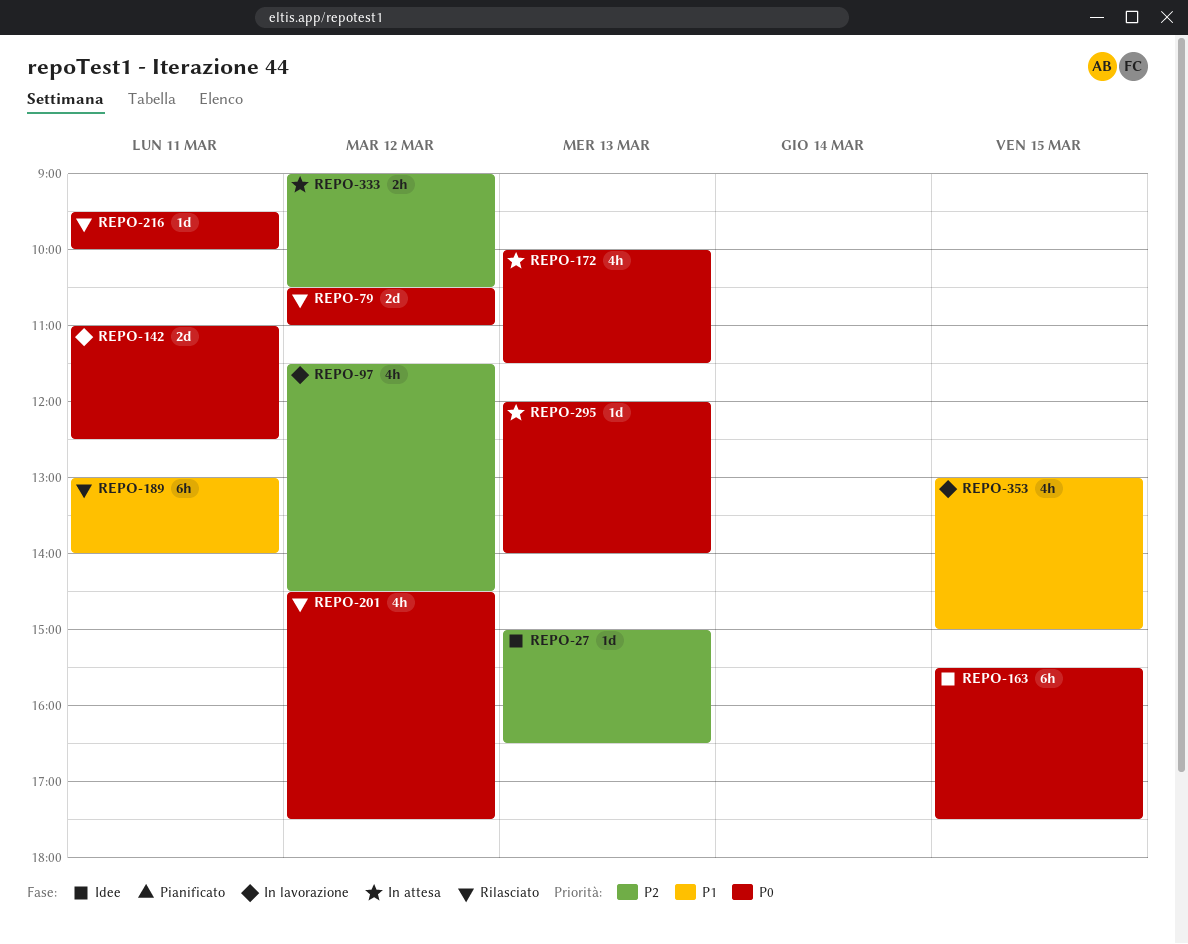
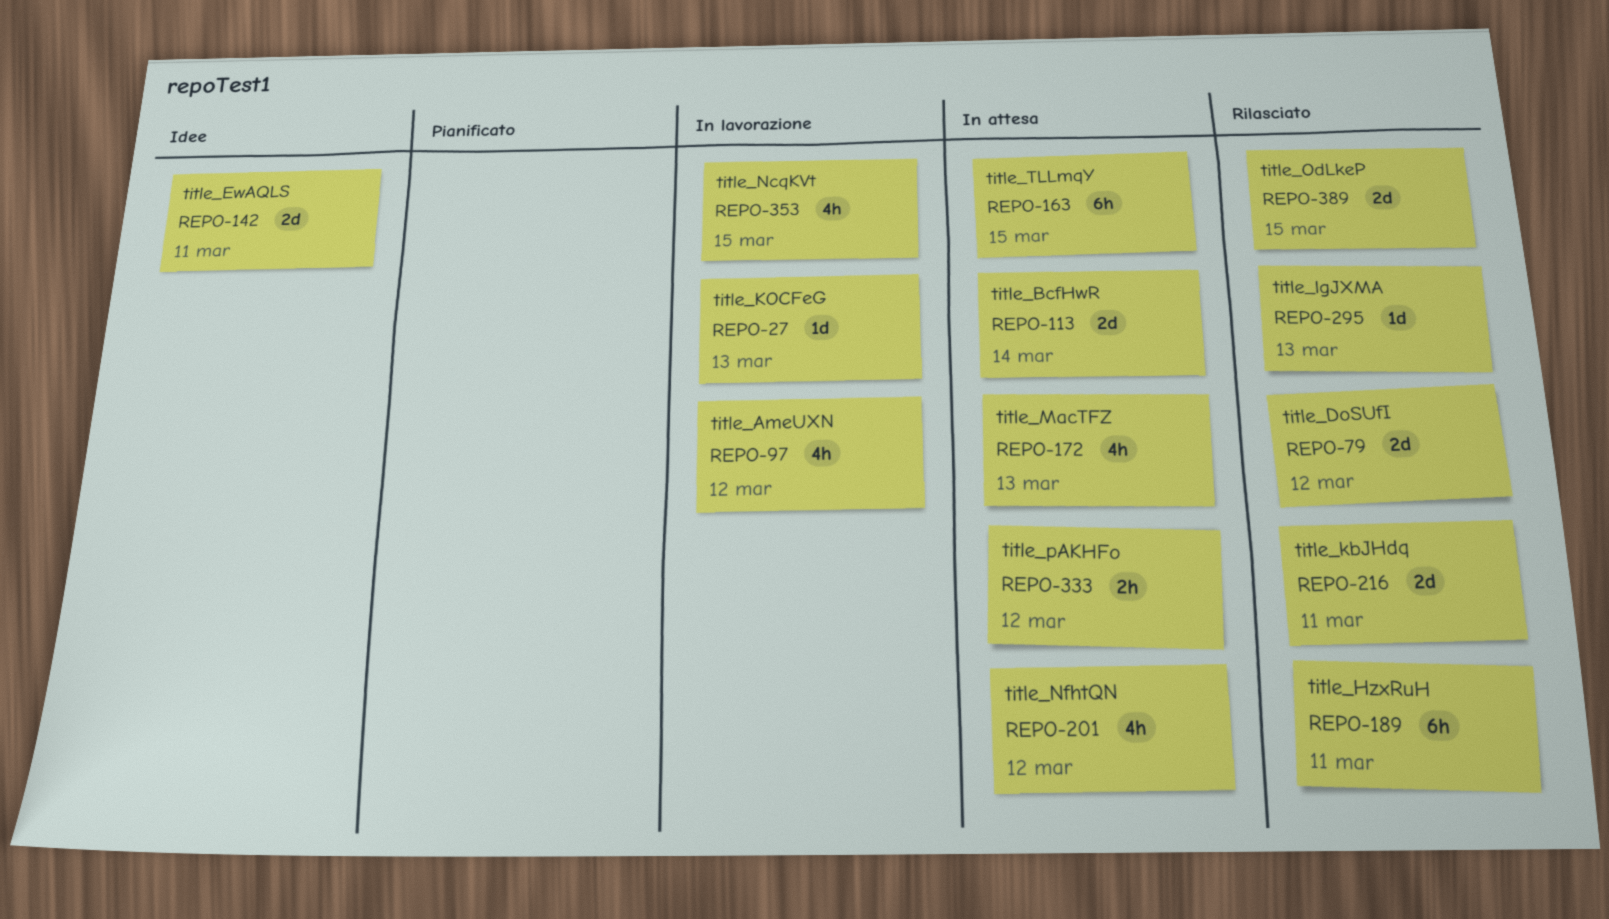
REPO-27, status: Idee -> In lavorazione
REPO-113: none -> present
REPO-142, status: In lavorazione -> Idee
REPO-163, status: Idee -> In attesa
REPO-201, status: Rilasciato -> In attesa
REPO-216, estimate: 1d -> 2d
REPO-295, status: In attesa -> Rilasciato
REPO-389: none -> present

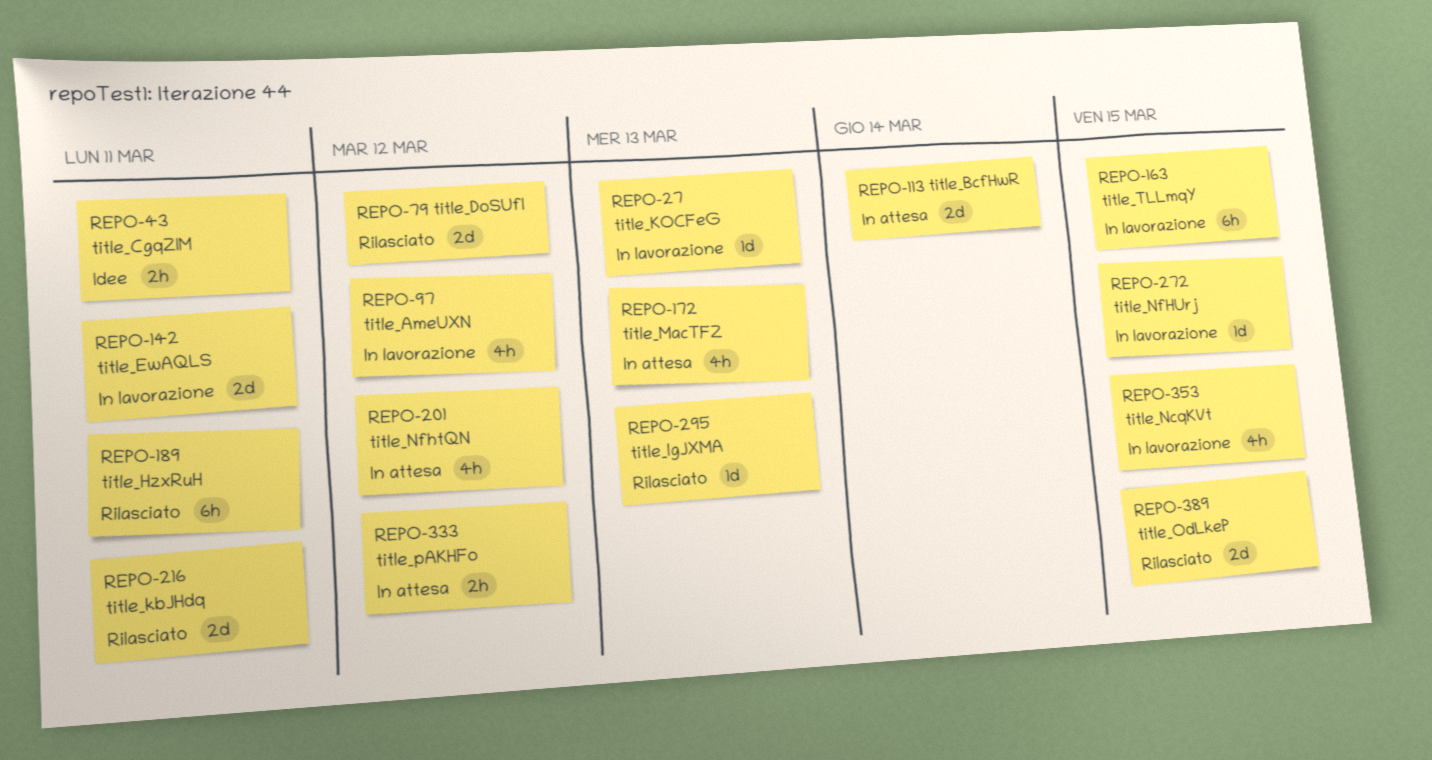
REPO-43: none -> present
REPO-142, status: Idee -> In lavorazione
REPO-163, status: In attesa -> In lavorazione
REPO-272: none -> present

